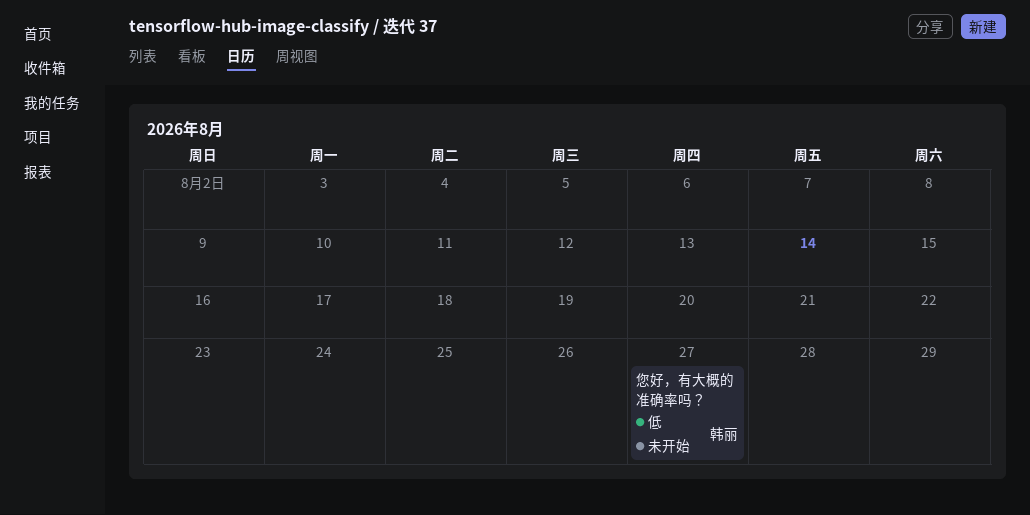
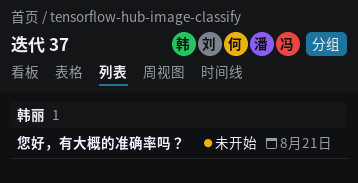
您好，有大概的准确率吗？, due: Aug 27 -> Aug 21

